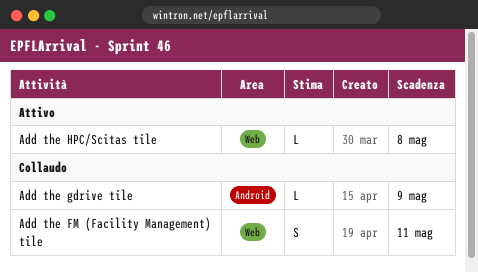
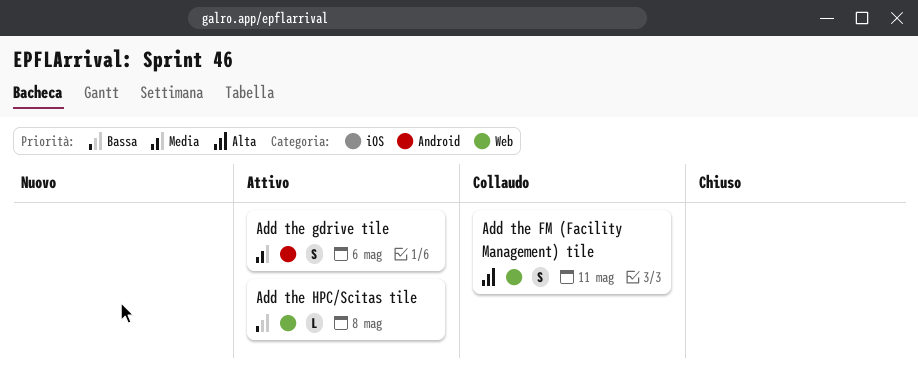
Add the gdrive tile, status: Collaudo -> Attivo
Add the gdrive tile, estimate: L -> S
Add the gdrive tile, due: May 9 -> May 6

